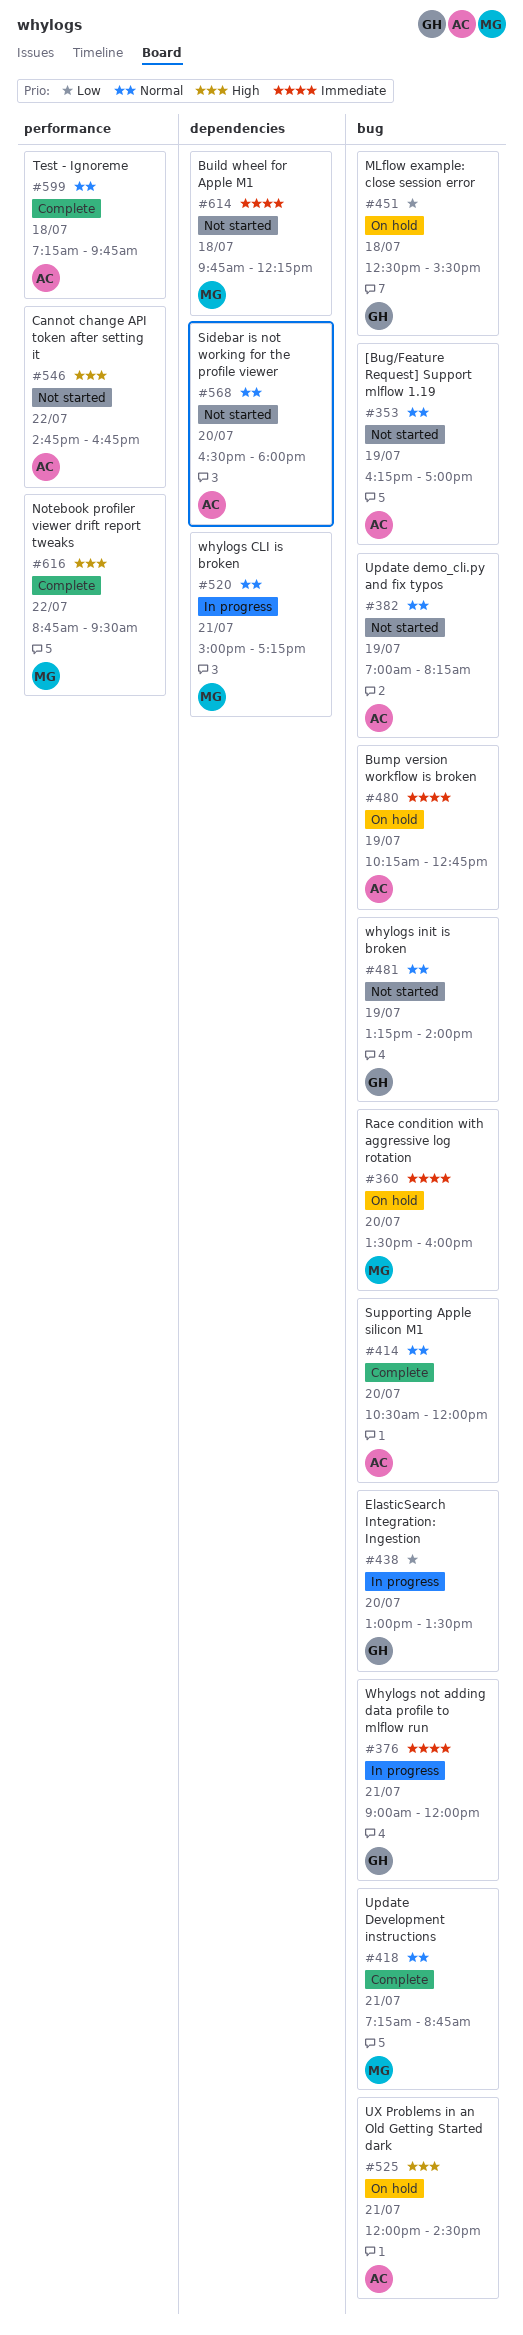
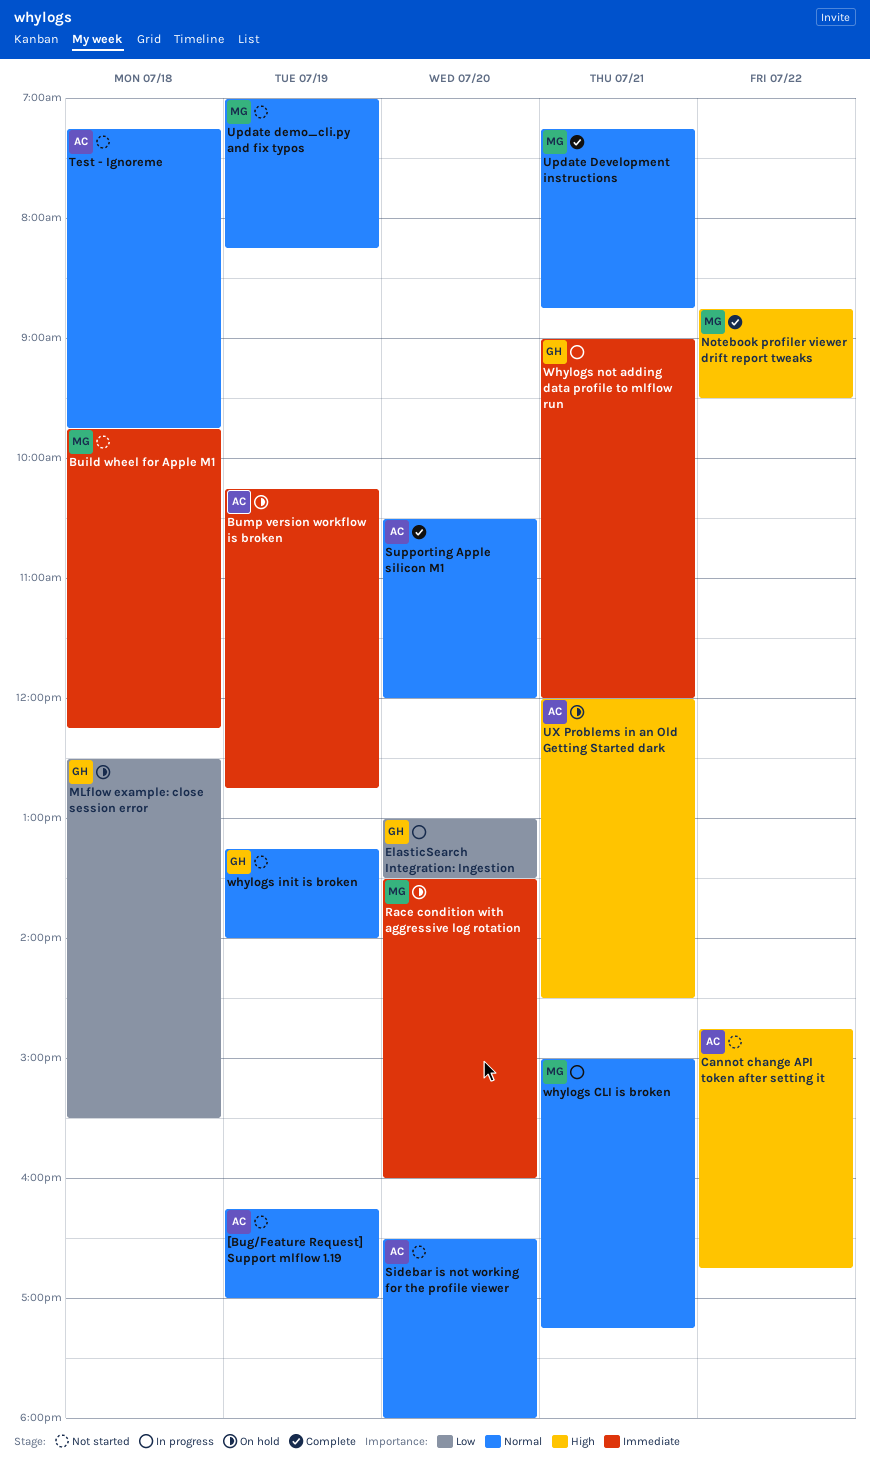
Test - Ignoreme, status: Complete -> Not started
Update demo_cli.py and fix typos, owner: AC -> MG

